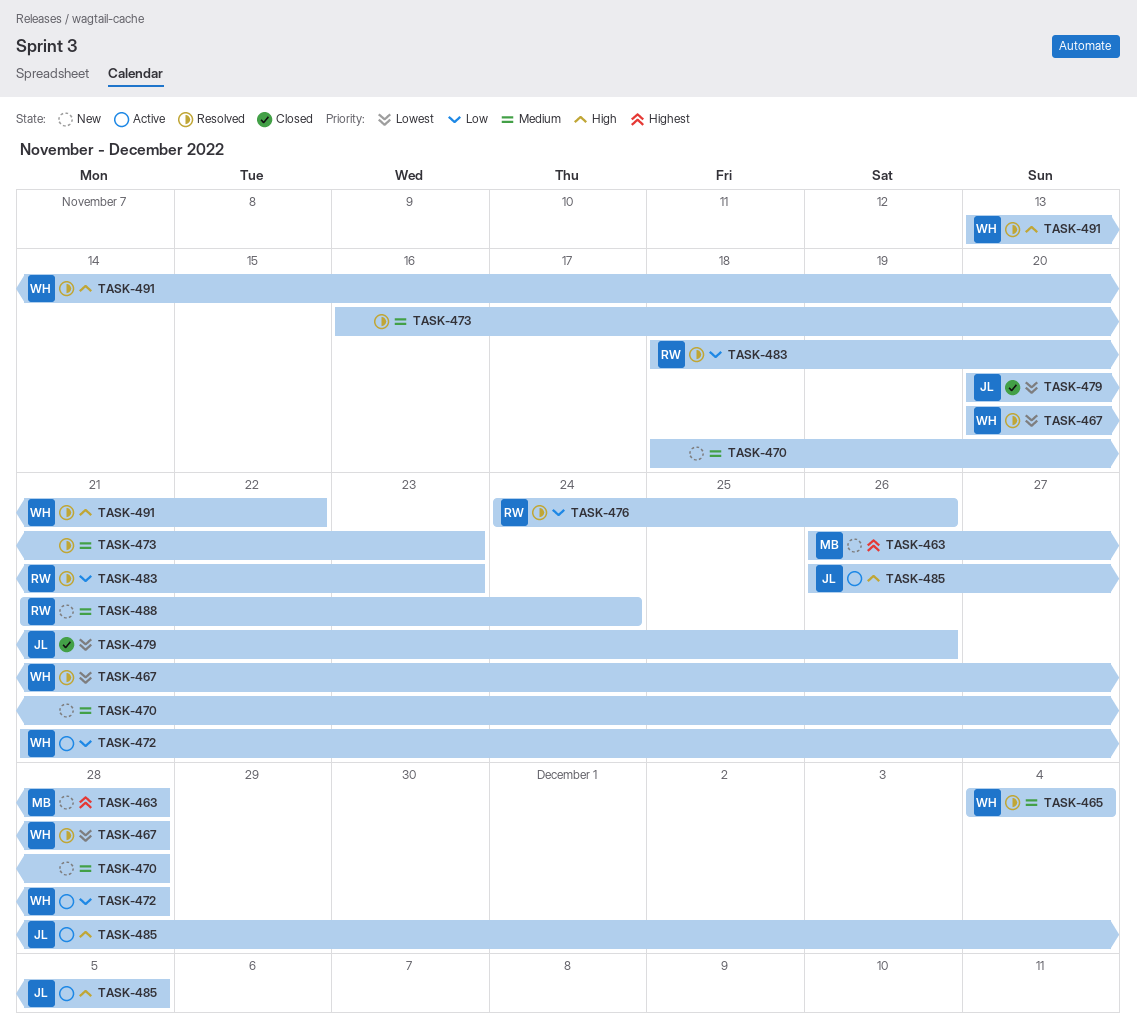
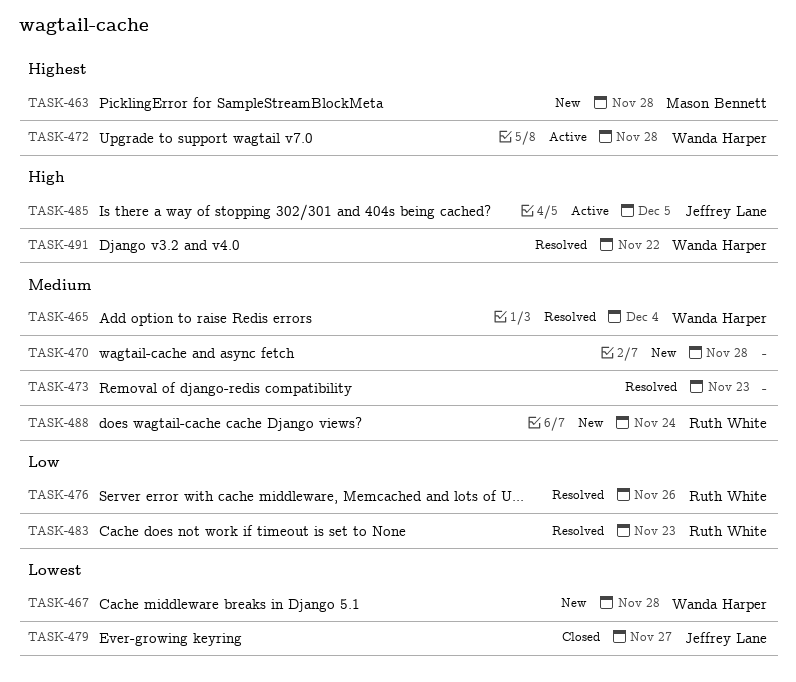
TASK-467, status: Resolved -> New
TASK-472, priority: Low -> Highest
TASK-479, due: Nov 26 -> Nov 27

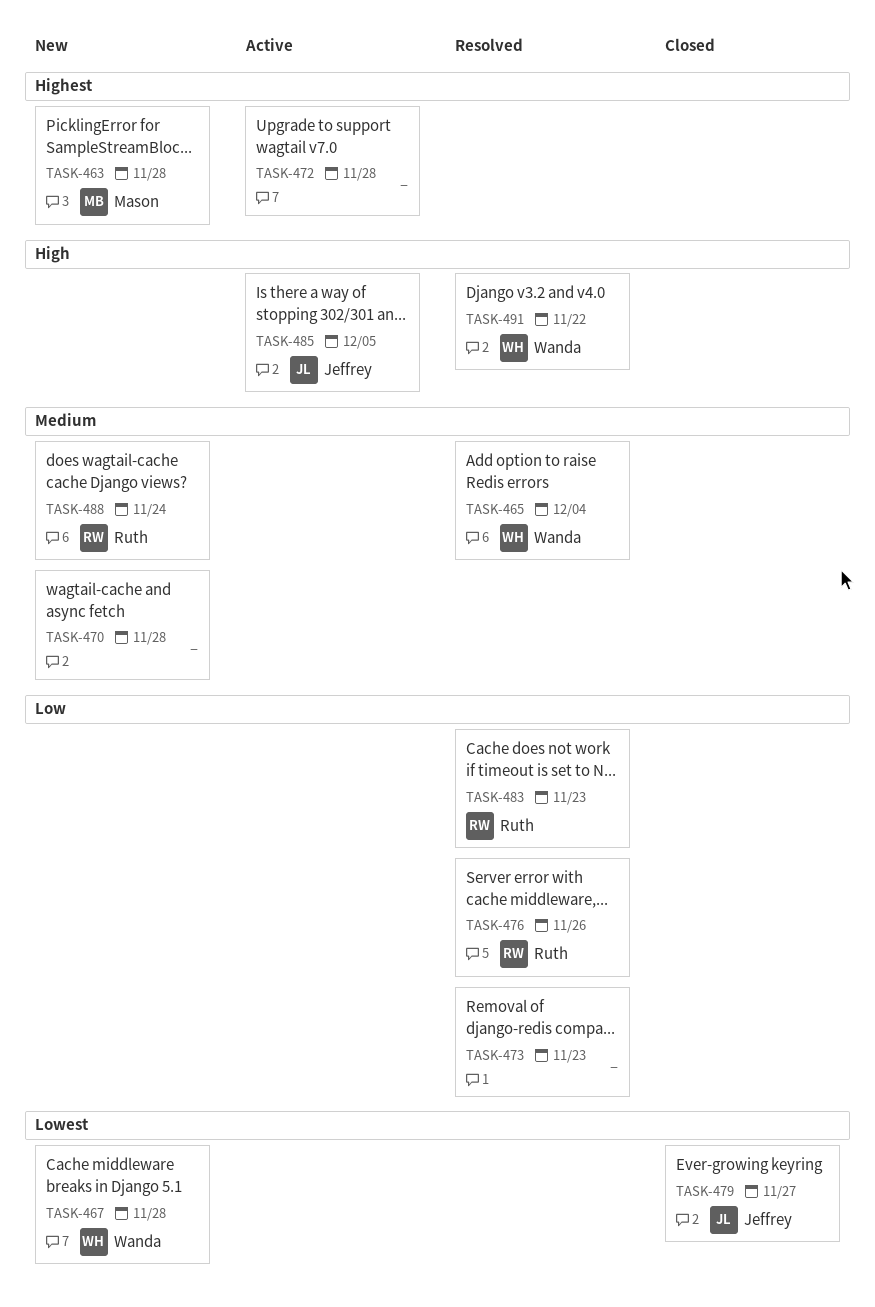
TASK-472, owner: Wanda Harper -> none
TASK-473, priority: Medium -> Low

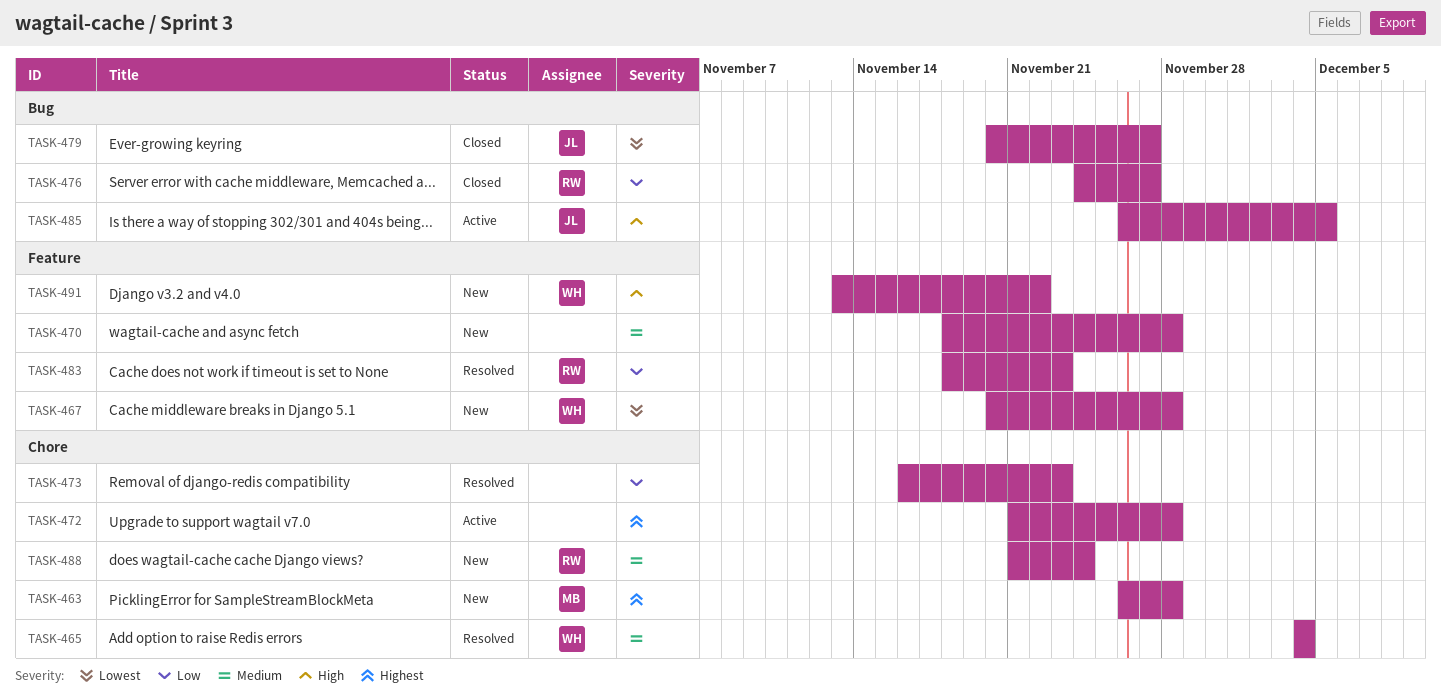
TASK-476, status: Resolved -> Closed
TASK-476, due: Nov 26 -> Nov 27
TASK-491, status: Resolved -> New

